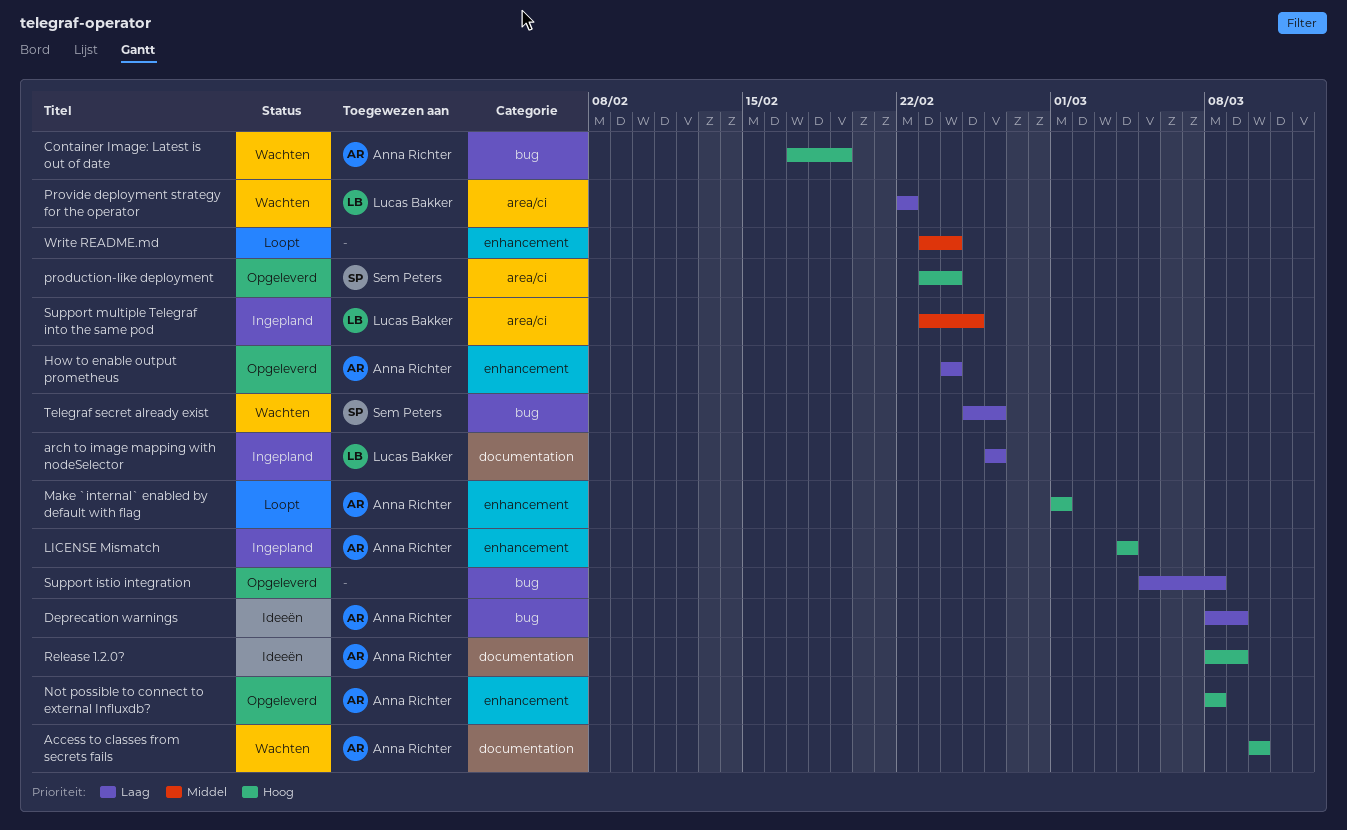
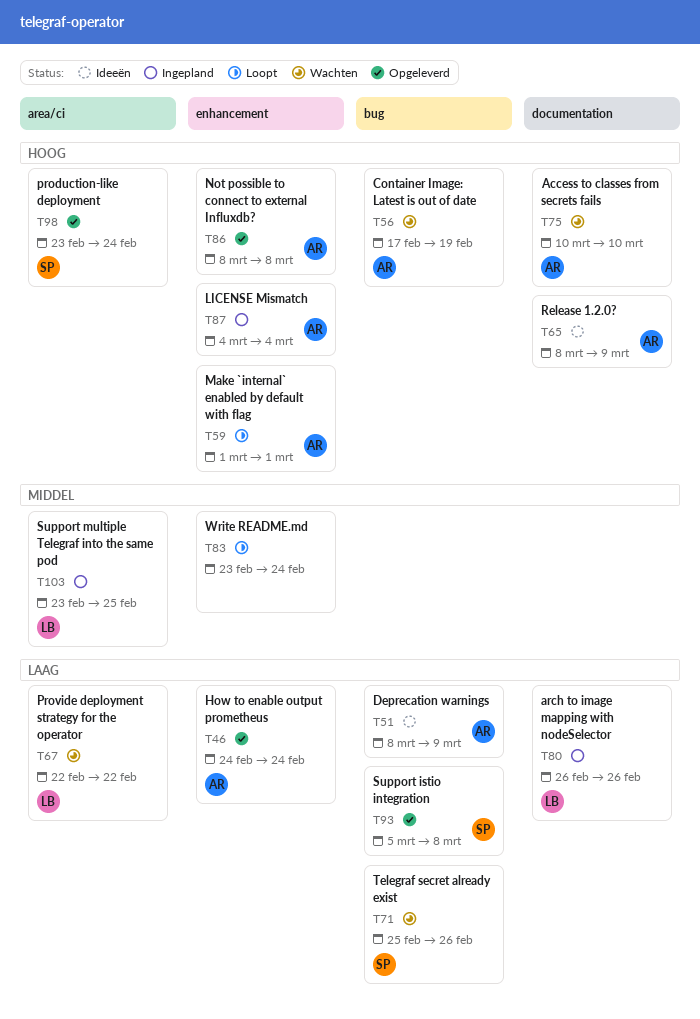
Support istio integration, owner: none -> Sem Peters

